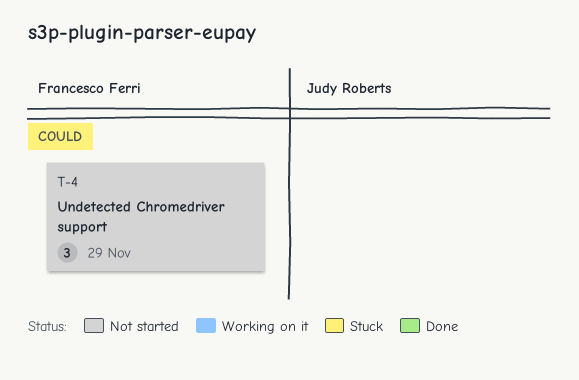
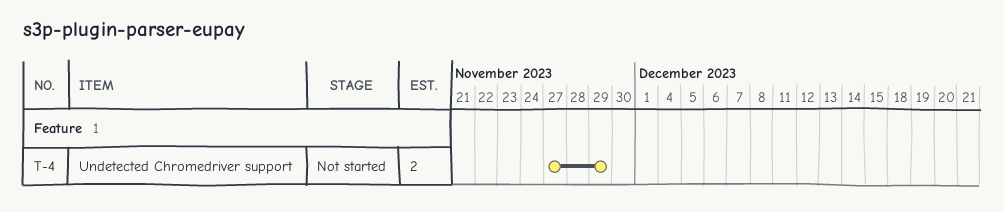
T-4, estimate: 3 -> 2

